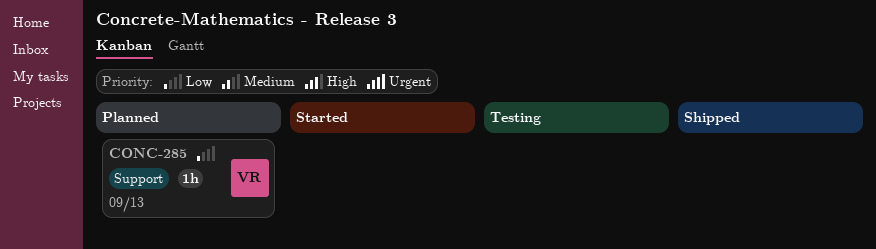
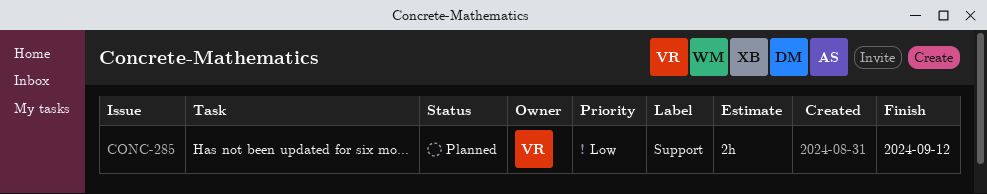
CONC-285, estimate: 1h -> 2h
CONC-285, due: Sep 13 -> Sep 12

